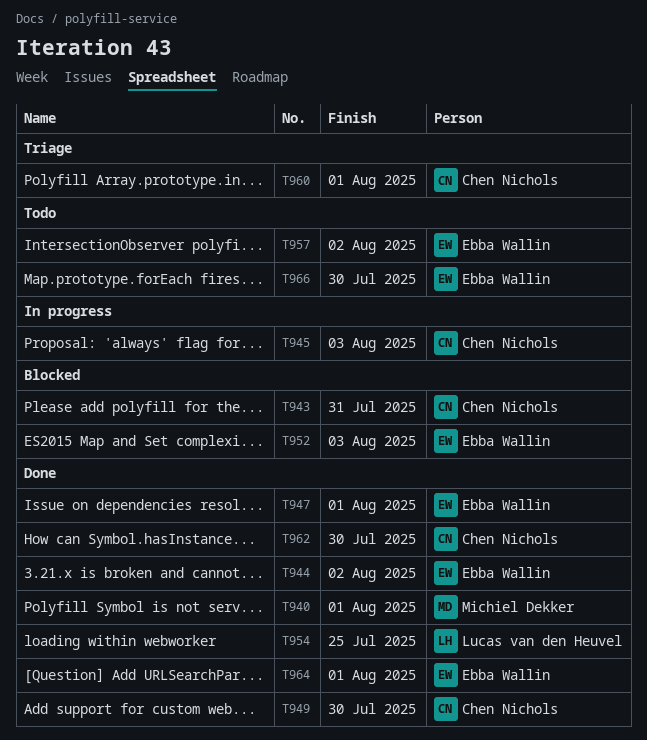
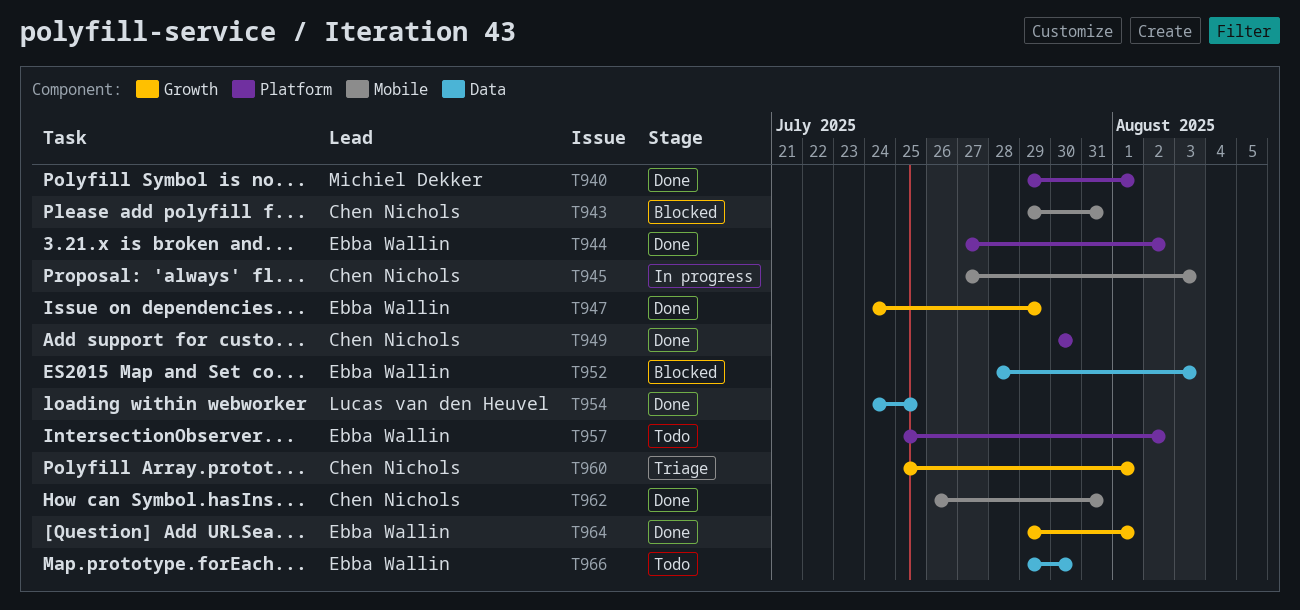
T947, due: Aug 1 -> Jul 29
T962, due: Jul 30 -> Jul 31

